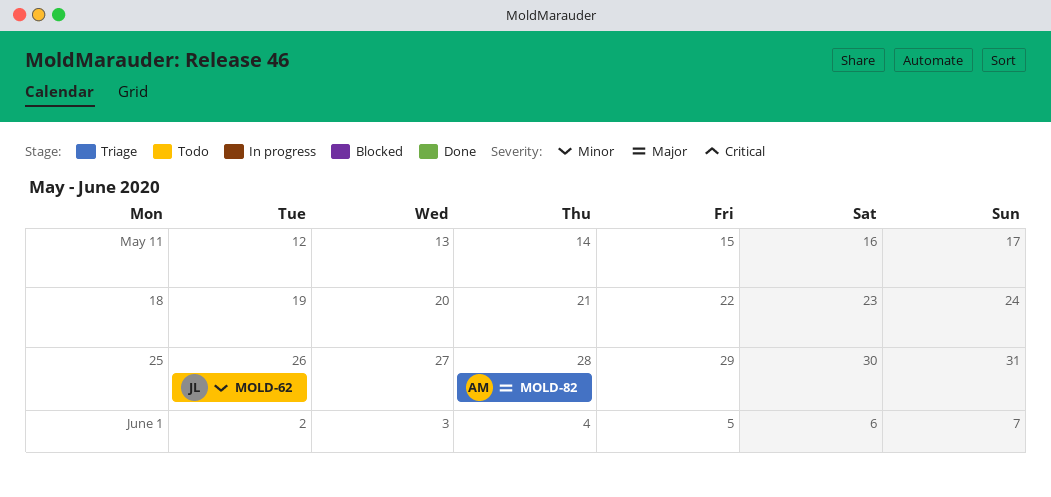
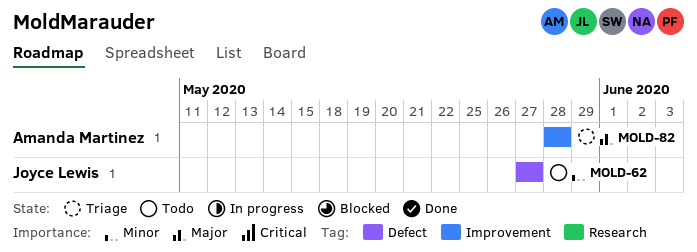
MOLD-62, start: May 26 -> May 27
MOLD-62, due: May 26 -> May 27

